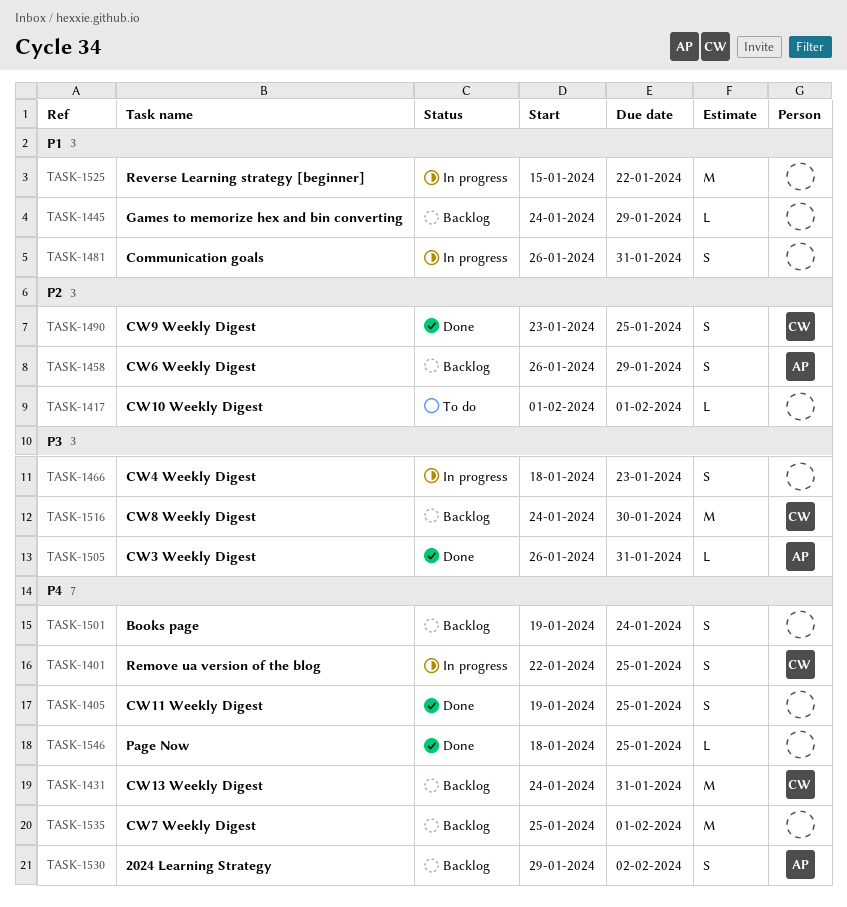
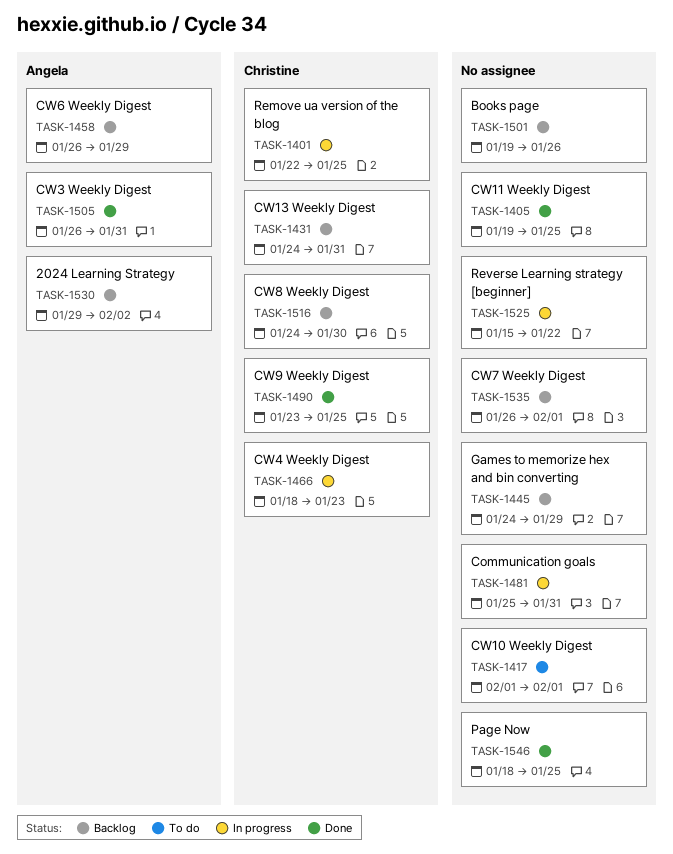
TASK-1466, owner: none -> Christine
TASK-1481, start: Jan 26 -> Jan 25
TASK-1501, due: Jan 24 -> Jan 26
TASK-1535, start: Jan 25 -> Jan 26

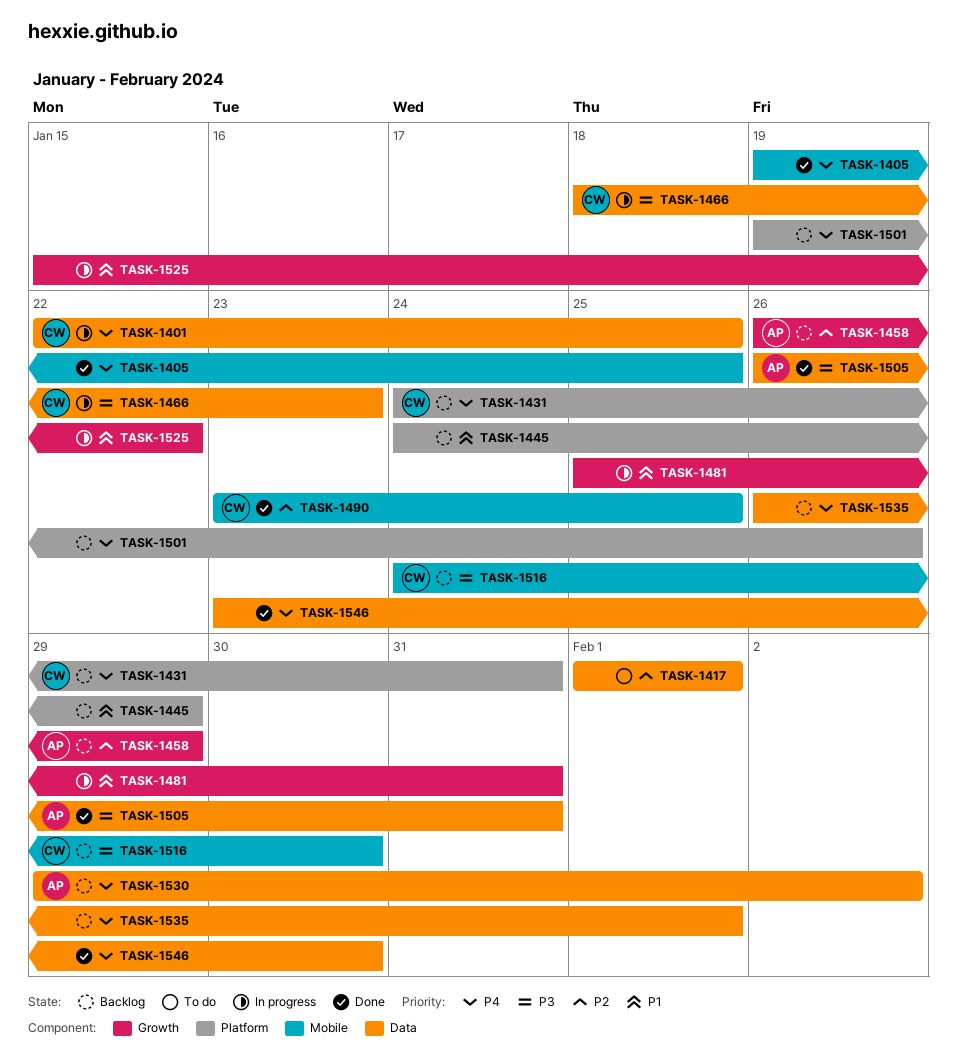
TASK-1546, start: Jan 18 -> Jan 23
TASK-1546, due: Jan 25 -> Jan 30

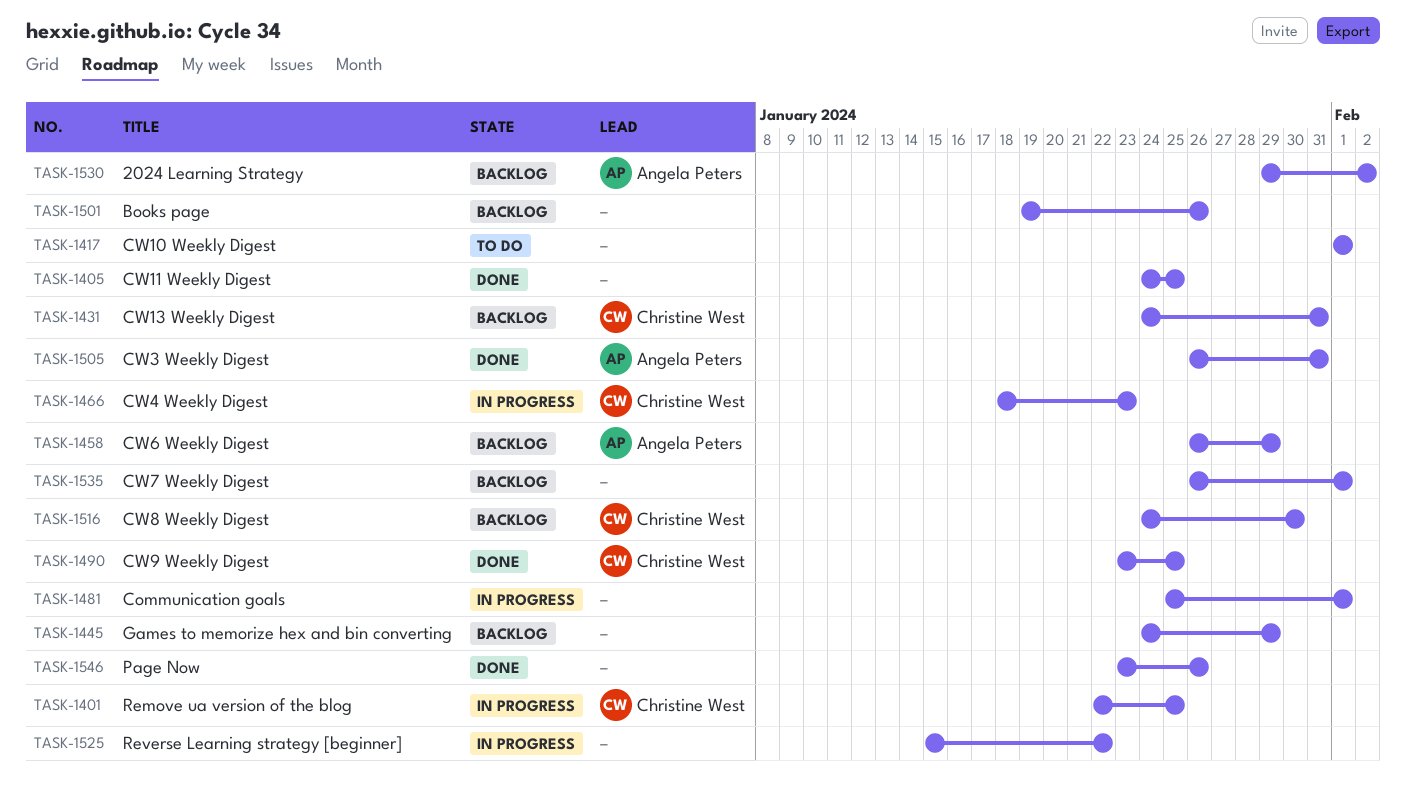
TASK-1405, start: Jan 19 -> Jan 24
TASK-1481, due: Jan 31 -> Feb 1
TASK-1546, due: Jan 30 -> Jan 26

